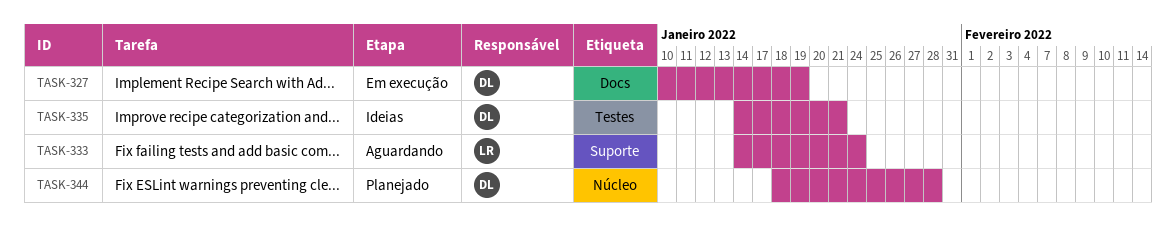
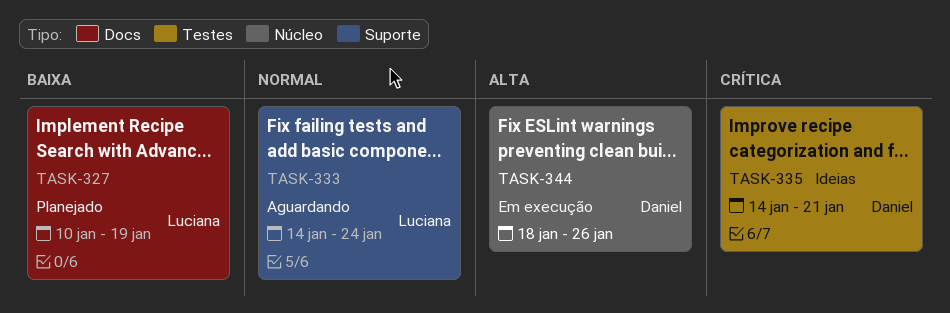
TASK-327, status: Em execução -> Planejado
TASK-327, owner: Daniel -> Luciana
TASK-344, status: Planejado -> Em execução
TASK-344, due: Jan 28 -> Jan 26

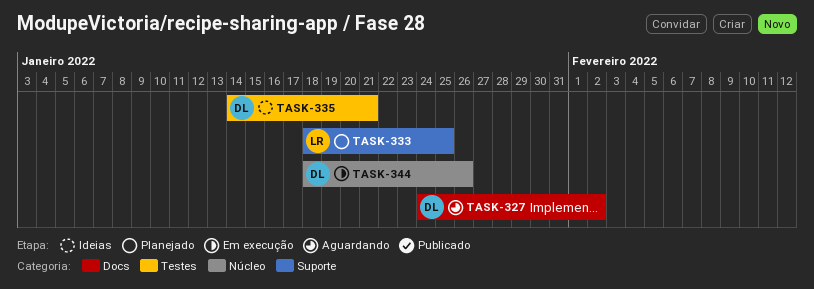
TASK-327, status: Planejado -> Aguardando
TASK-327, owner: Luciana -> Daniel
TASK-327, start: Jan 10 -> Jan 24
TASK-327, due: Jan 19 -> Feb 2
TASK-333, status: Aguardando -> Planejado
TASK-333, start: Jan 14 -> Jan 18
TASK-333, due: Jan 24 -> Jan 25

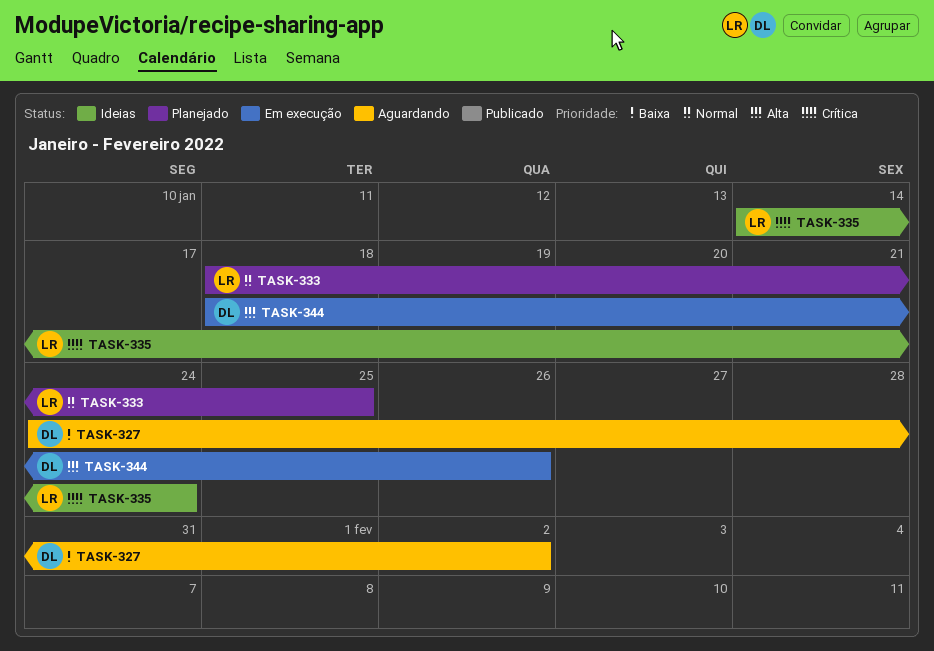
TASK-335, owner: DL -> LR
TASK-335, due: Jan 21 -> Jan 24

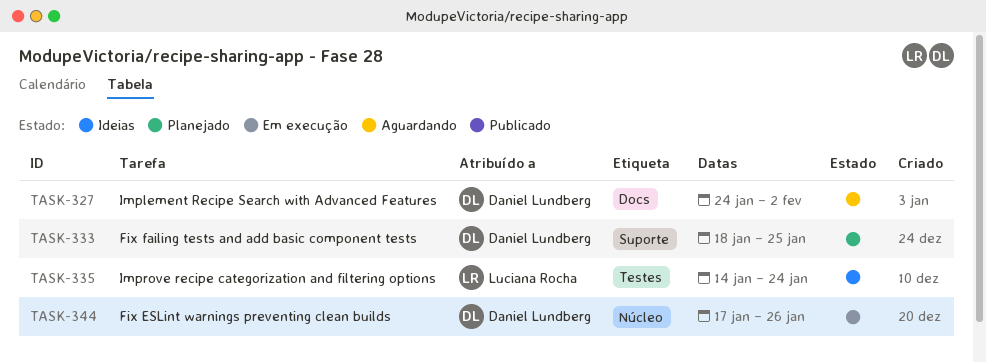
TASK-333, owner: Luciana Rocha -> Daniel Lundberg
TASK-344, start: Jan 18 -> Jan 17

